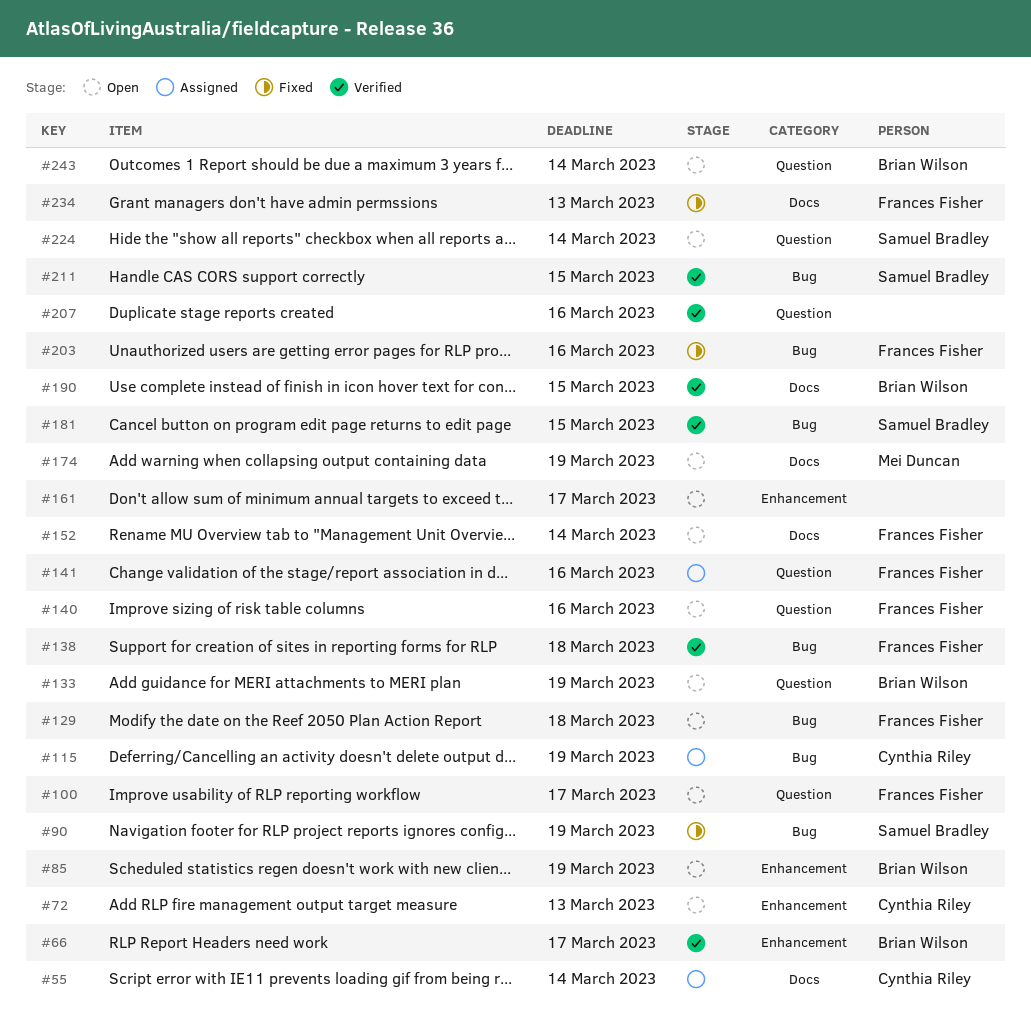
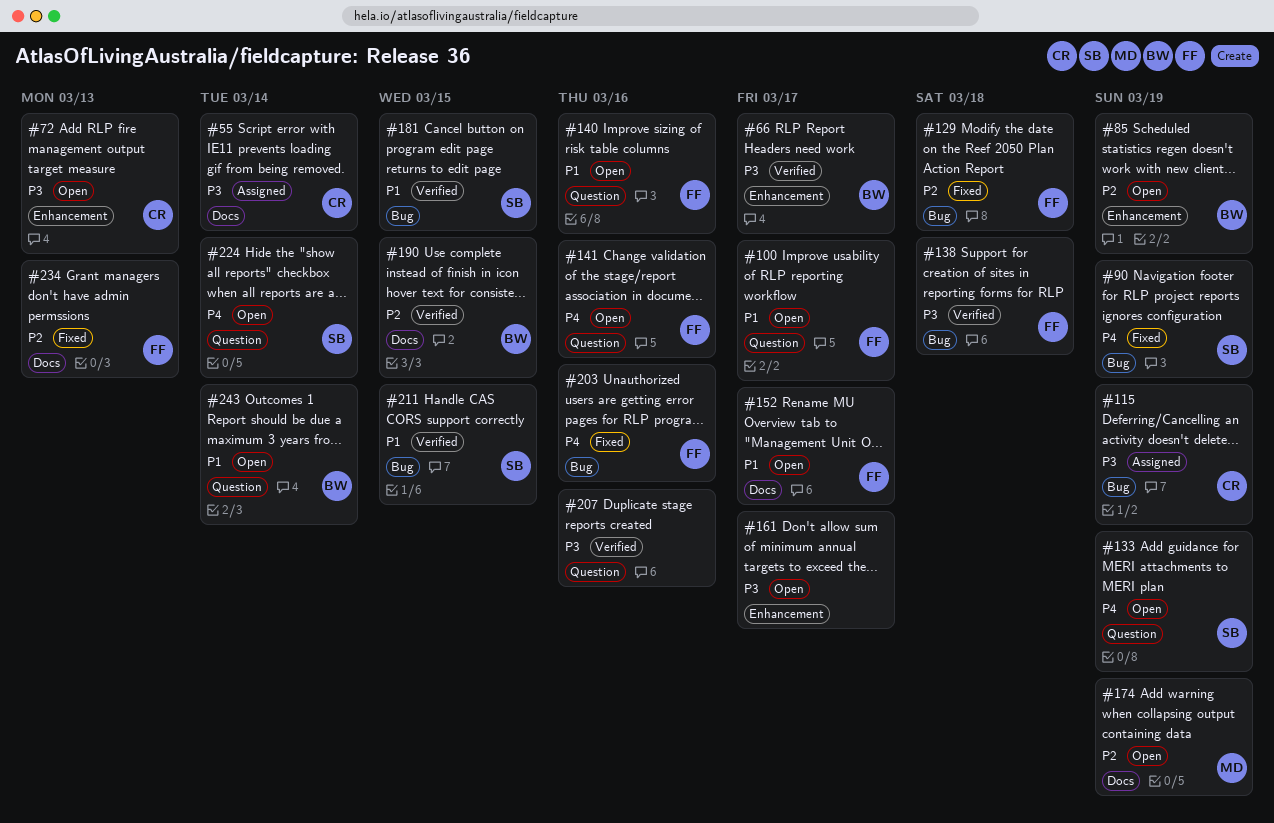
#129, status: Open -> Fixed
#133, owner: Brian Wilson -> Samuel Bradley
#141, status: Assigned -> Open
#152, due: Mar 14 -> Mar 17

